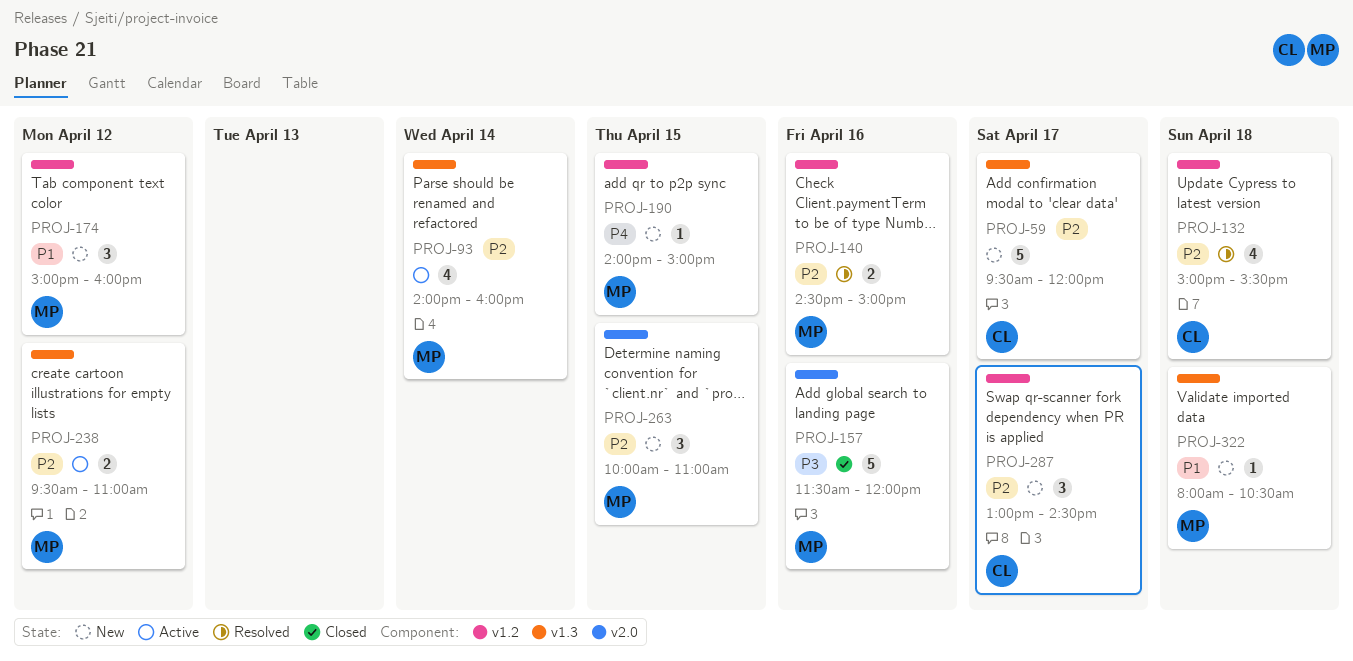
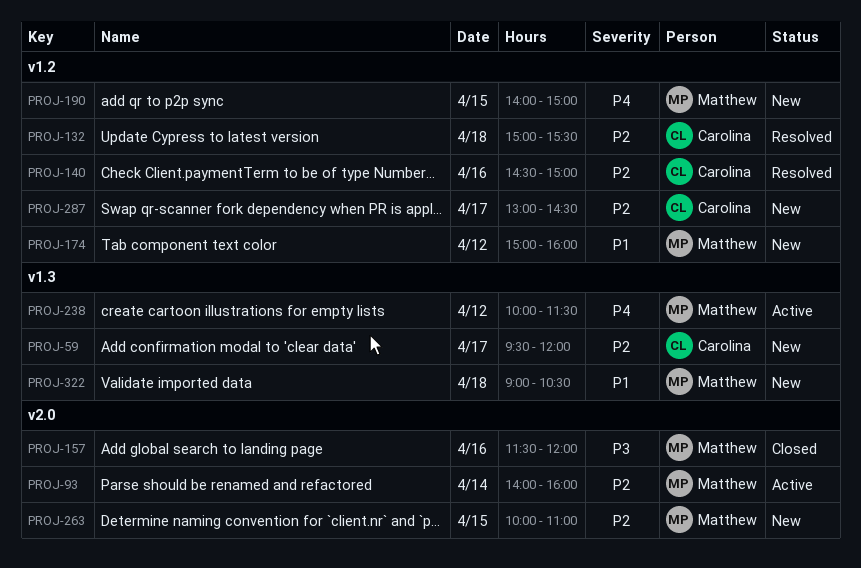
PROJ-93, label: v1.3 -> v2.0
PROJ-140, owner: Matthew -> Carolina
PROJ-238, priority: P2 -> P4
PROJ-238, begins: 09:30 -> 10:00
PROJ-238, ends: 11:00 -> 11:30
PROJ-322, begins: 08:00 -> 09:00

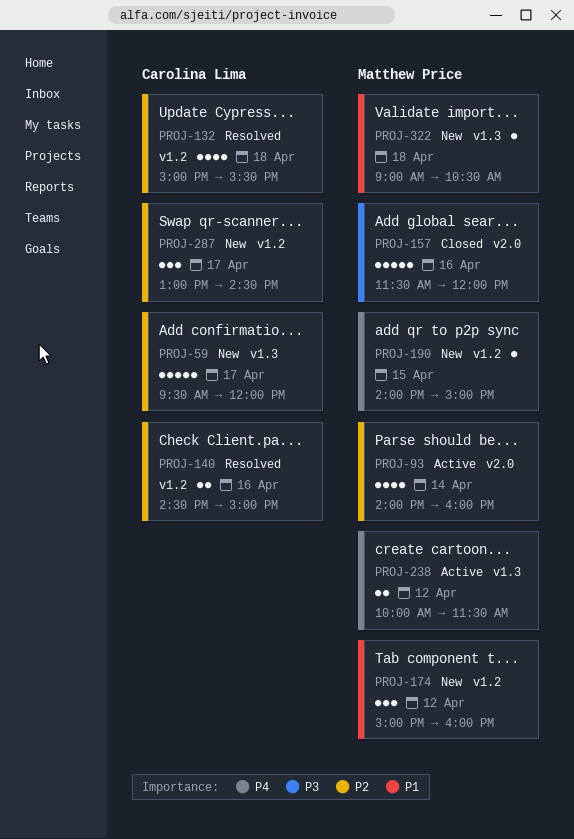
PROJ-263: present -> none

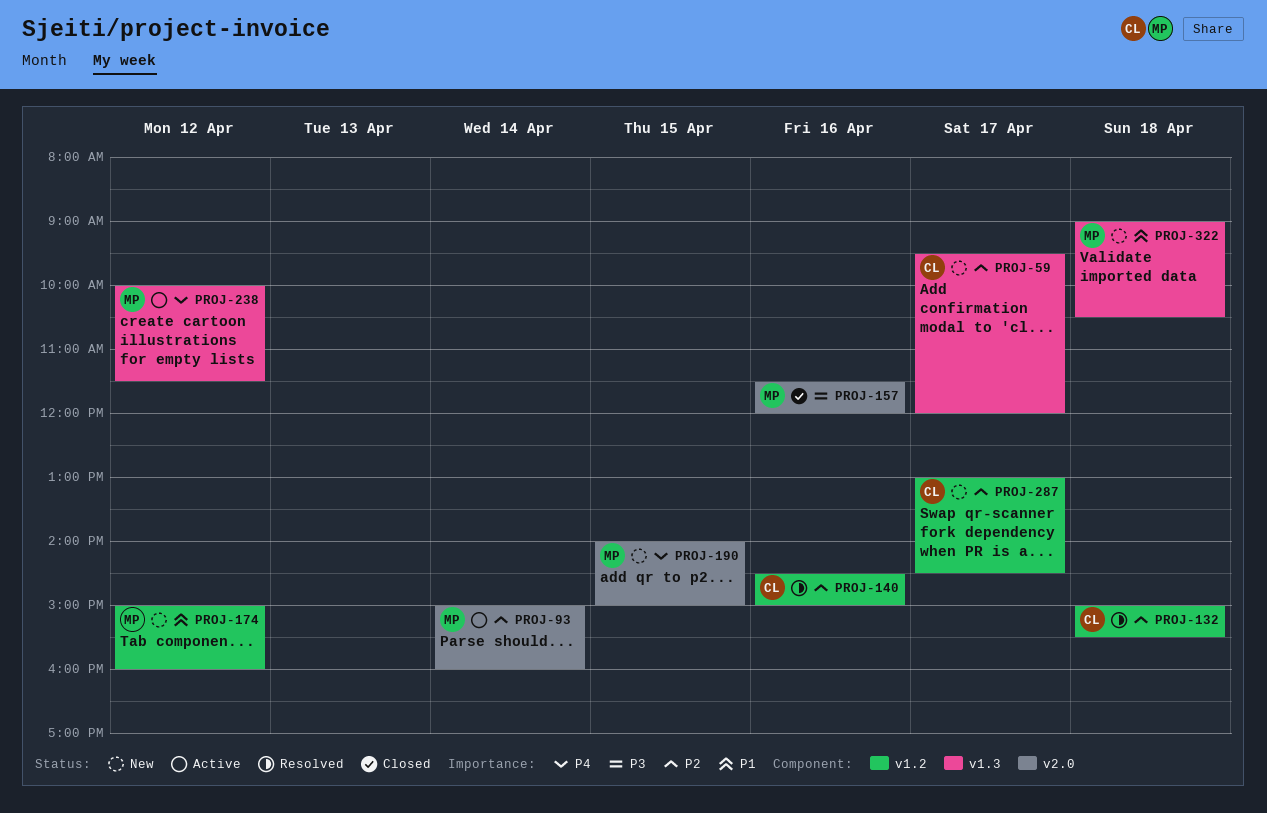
PROJ-93, begins: 14:00 -> 15:00
PROJ-190, label: v1.2 -> v2.0

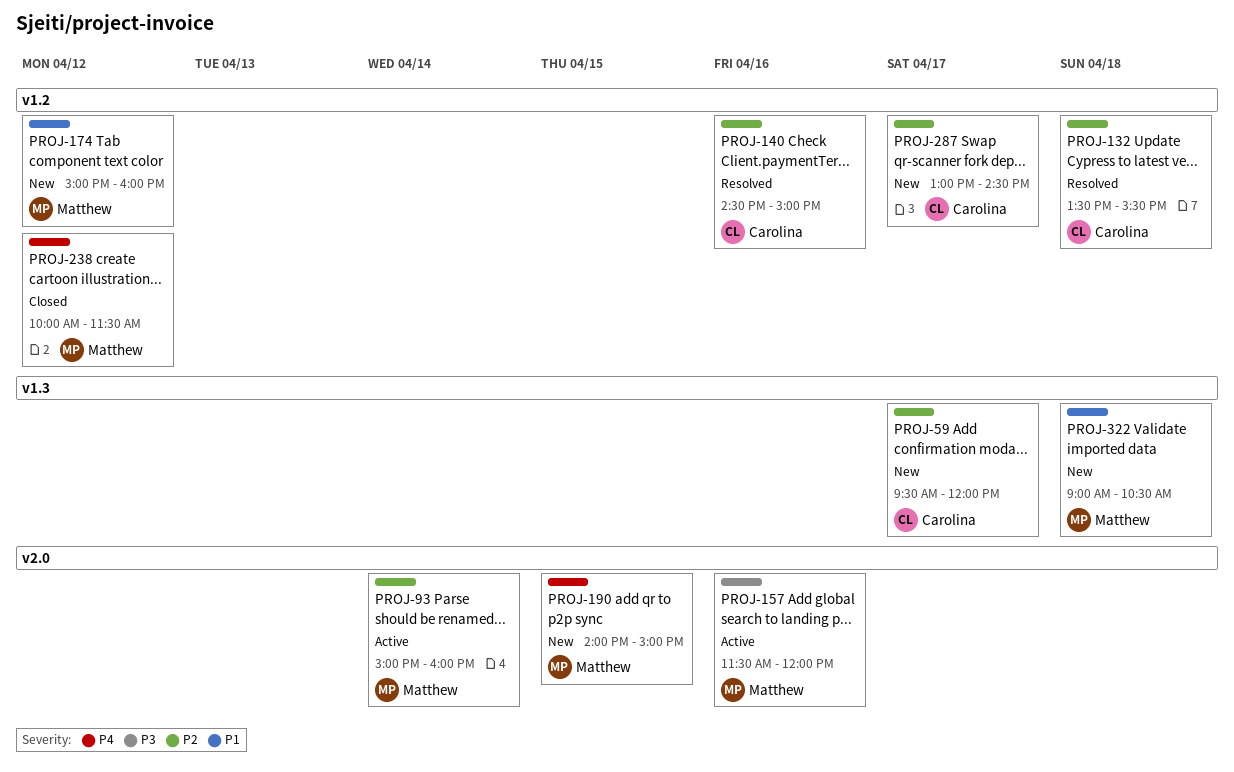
PROJ-132, begins: 15:00 -> 13:30
PROJ-157, status: Closed -> Active
PROJ-238, status: Active -> Closed
PROJ-238, label: v1.3 -> v1.2

